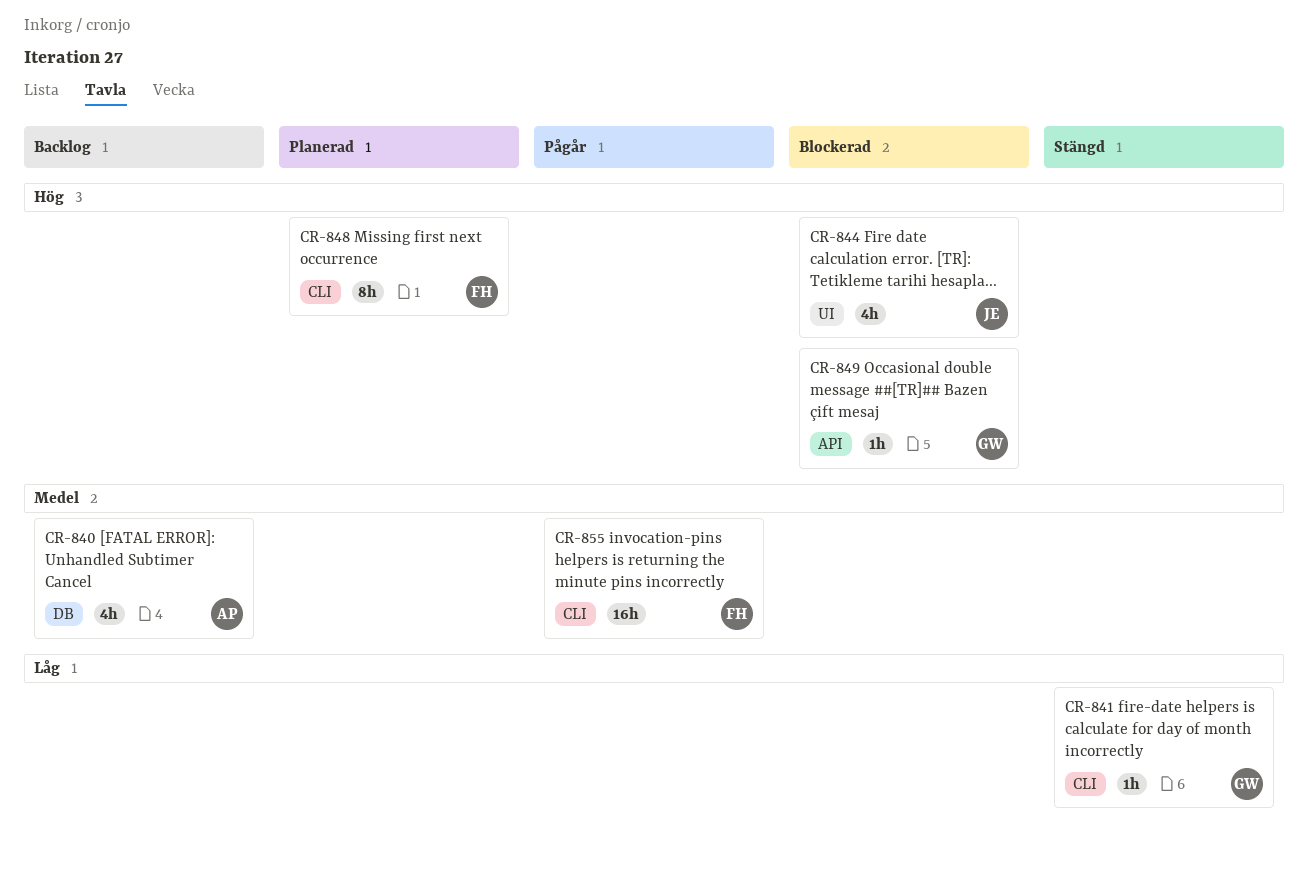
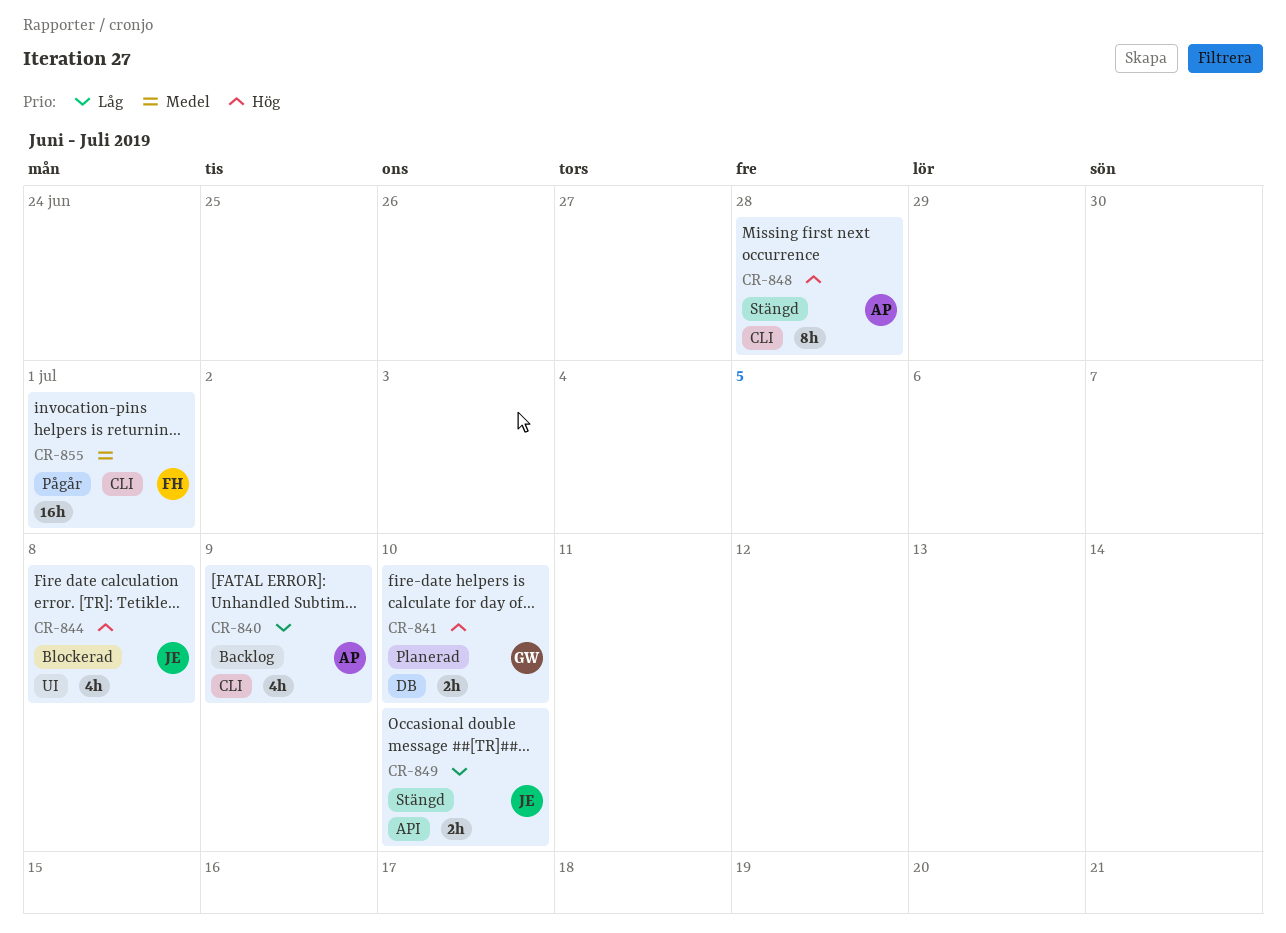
CR-840, priority: Medel -> Låg
CR-840, label: DB -> CLI
CR-841, status: Stängd -> Planerad
CR-841, priority: Låg -> Hög
CR-841, label: CLI -> DB
CR-841, estimate: 1h -> 2h
CR-848, status: Planerad -> Stängd
CR-848, owner: FH -> AP
CR-849, status: Blockerad -> Stängd
CR-849, owner: GW -> JE
CR-849, priority: Hög -> Låg
CR-849, estimate: 1h -> 2h

